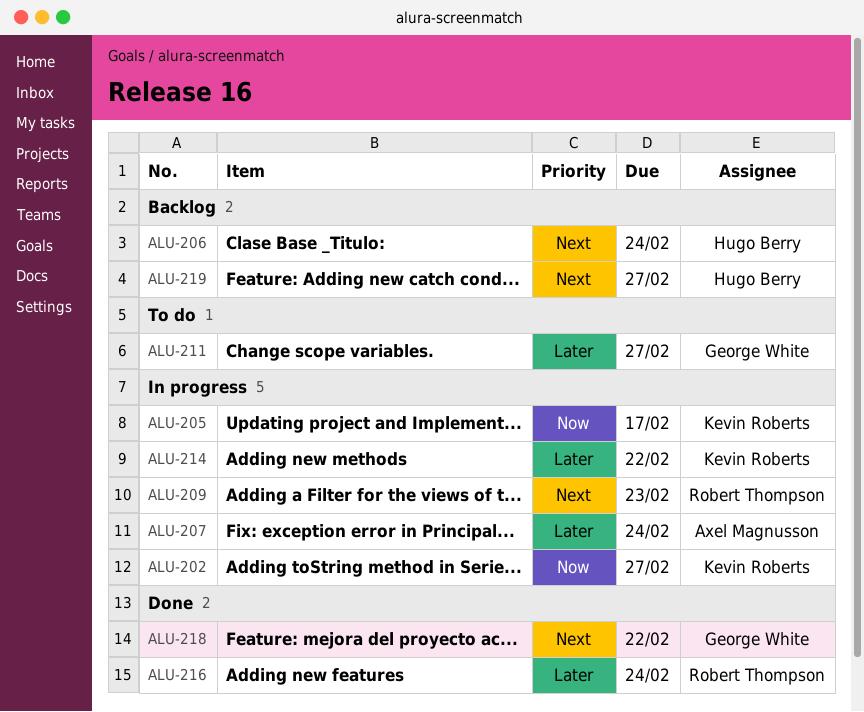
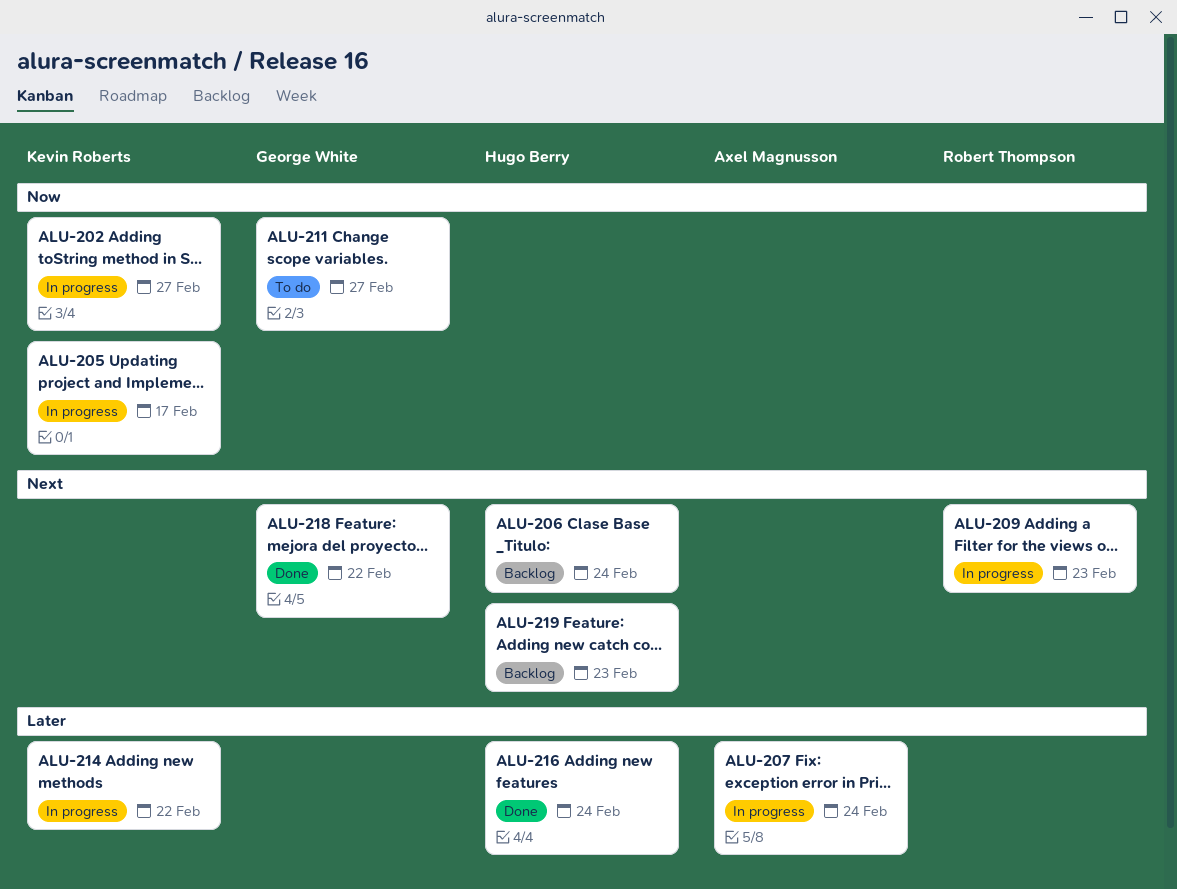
ALU-211, priority: Later -> Now
ALU-216, owner: Robert Thompson -> Hugo Berry
ALU-219, due: Feb 27 -> Feb 23

